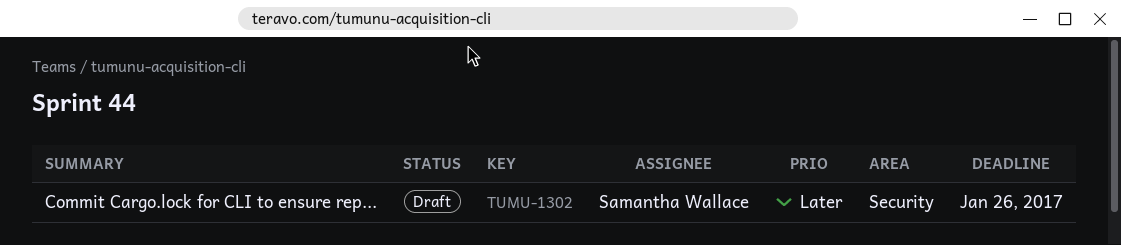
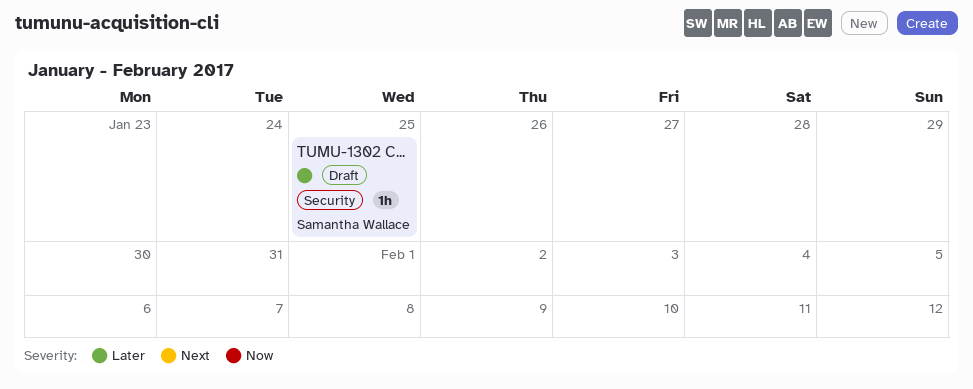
TUMU-1302, due: Jan 26 -> Jan 25

